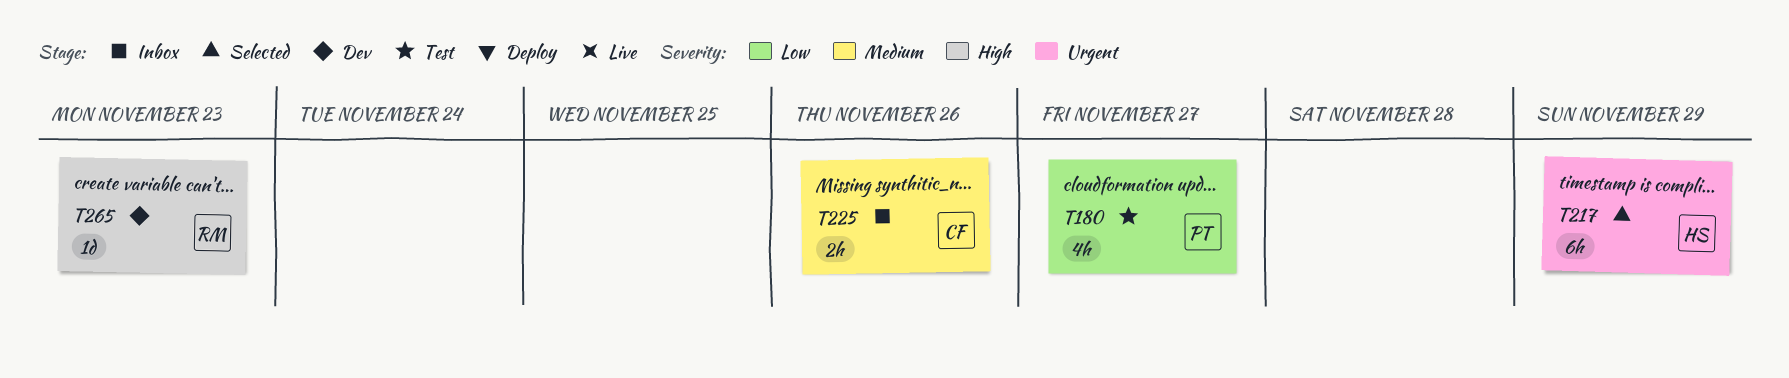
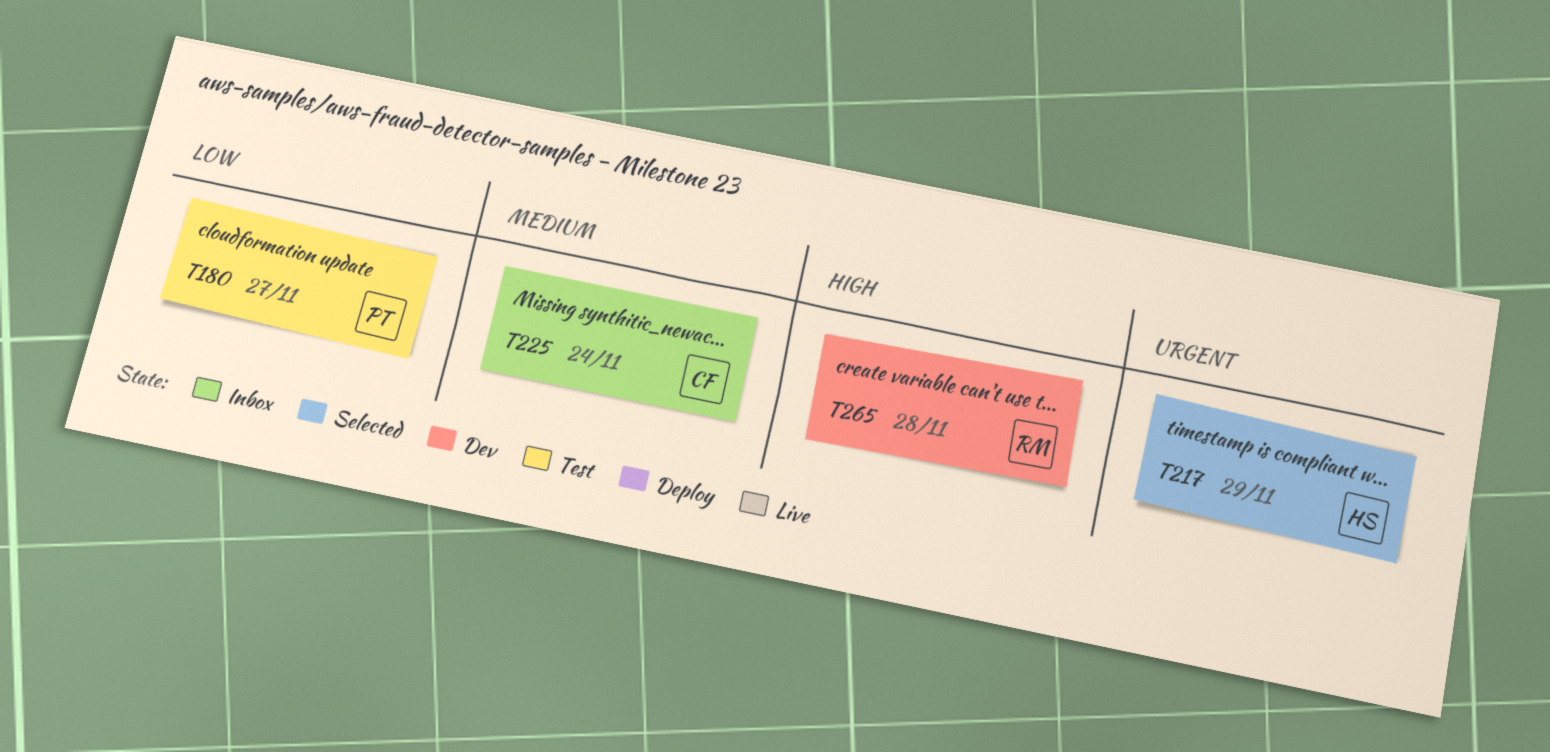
T225, due: Nov 26 -> Nov 24
T265, due: Nov 23 -> Nov 28

